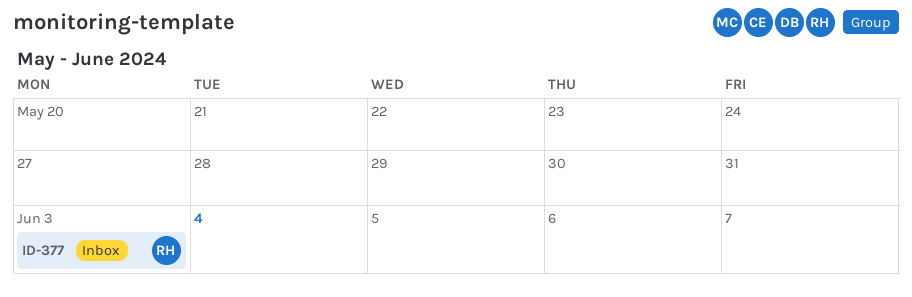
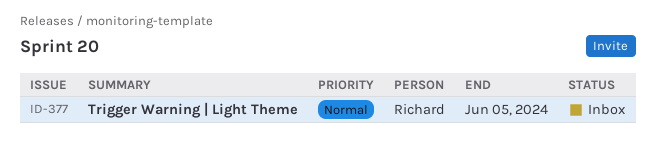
ID-377, due: Jun 3 -> Jun 5

